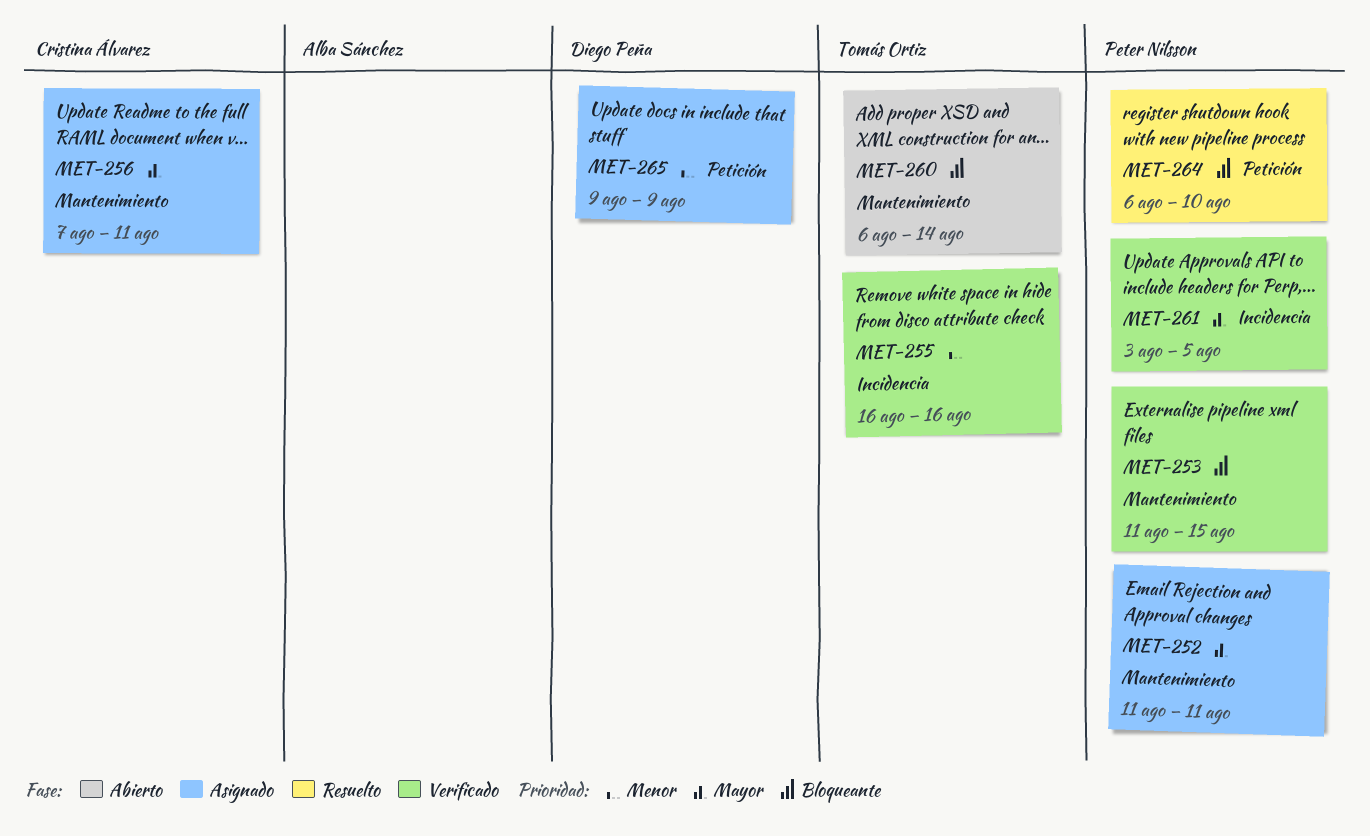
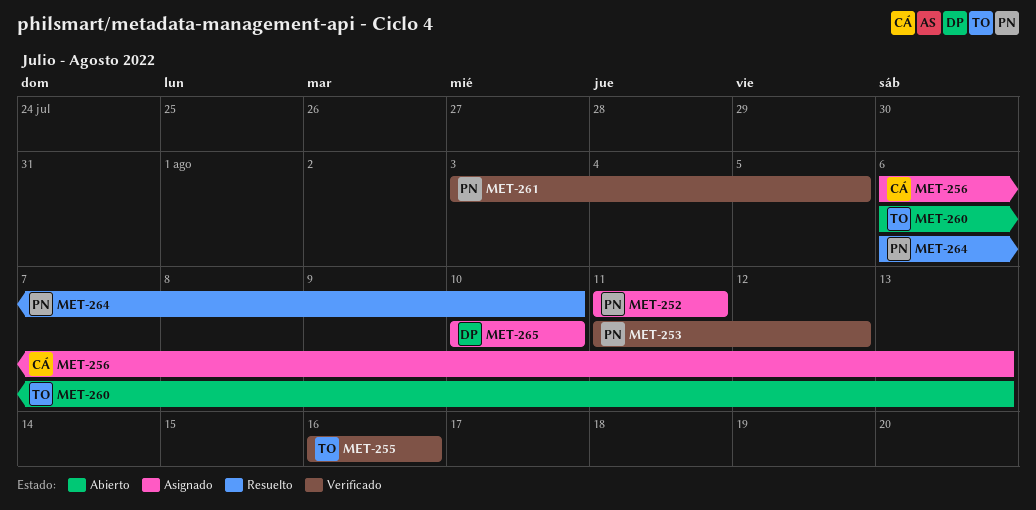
MET-253, due: Aug 15 -> Aug 12
MET-256, start: Aug 7 -> Aug 6
MET-256, due: Aug 11 -> Aug 13
MET-260, due: Aug 14 -> Aug 13
MET-265, start: Aug 9 -> Aug 10
MET-265, due: Aug 9 -> Aug 10

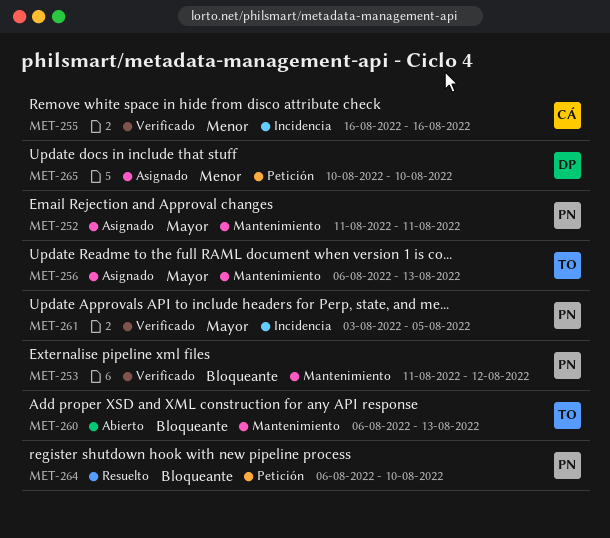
MET-255, owner: TO -> CÁ
MET-256, owner: CÁ -> TO

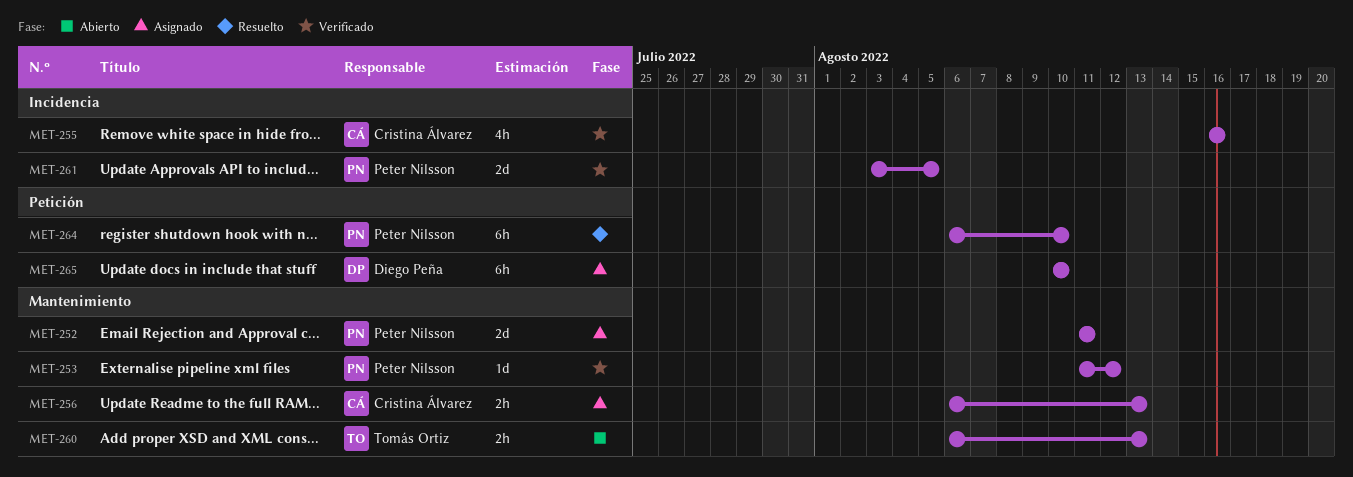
MET-256, owner: Tomás Ortiz -> Cristina Álvarez

